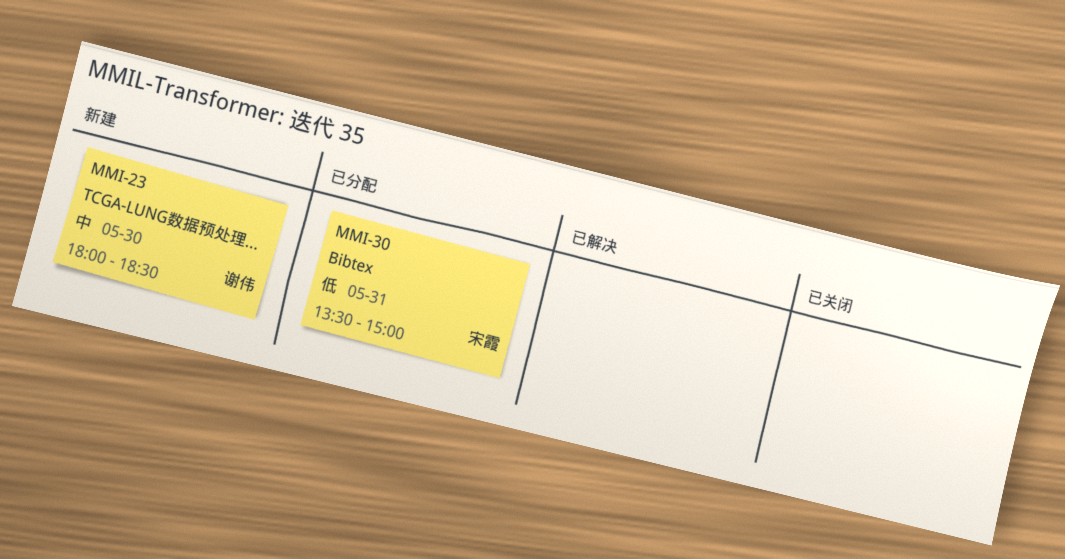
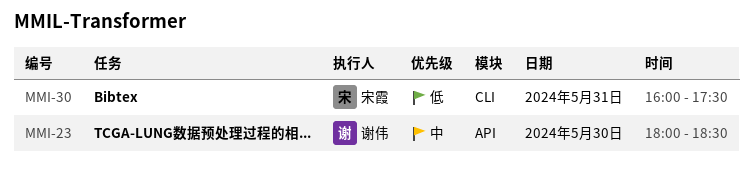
MMI-30, begins: 13:30 -> 16:00
MMI-30, ends: 15:00 -> 17:30

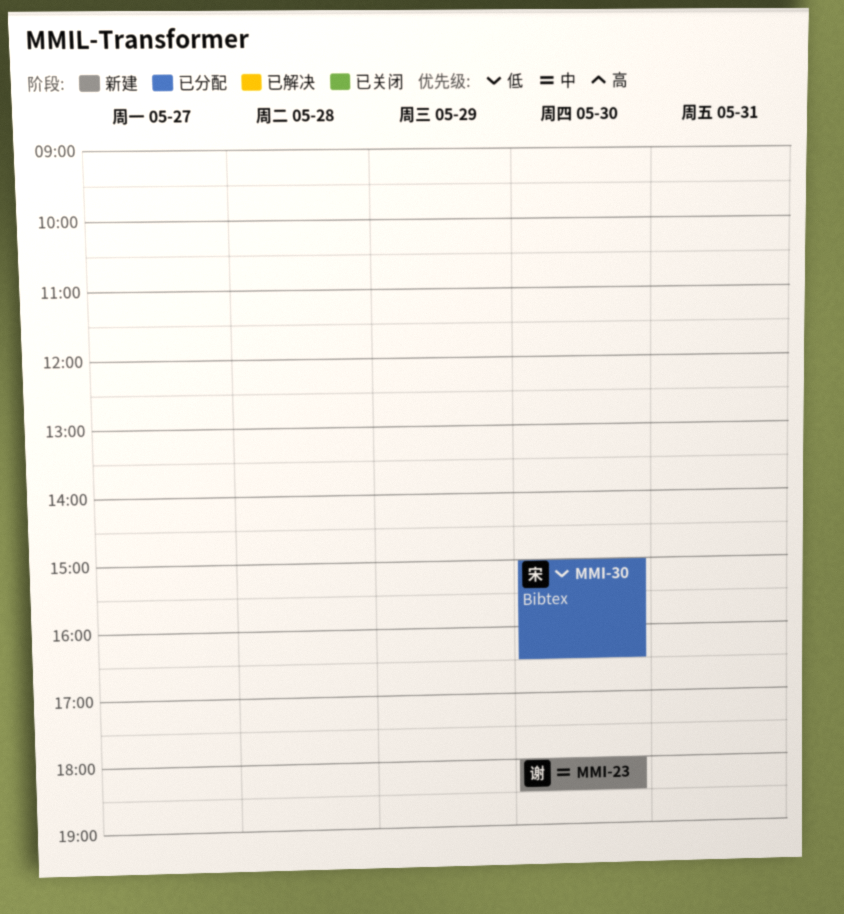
MMI-30, day: May 31 -> May 30
MMI-30, begins: 16:00 -> 15:00
MMI-30, ends: 17:30 -> 16:30

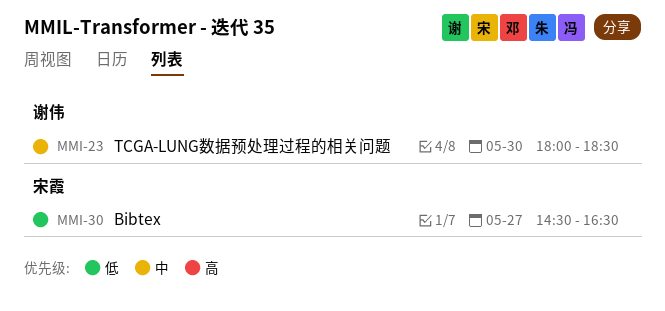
MMI-30, day: May 30 -> May 27
MMI-30, begins: 15:00 -> 14:30

